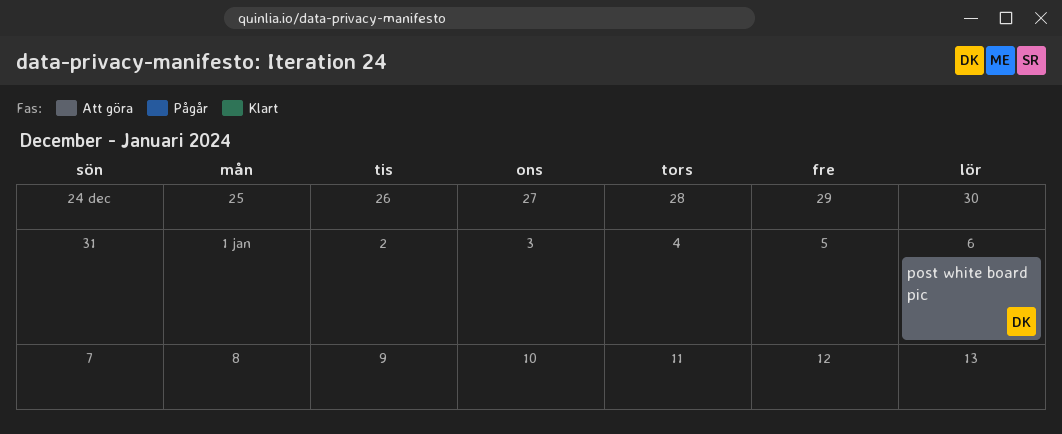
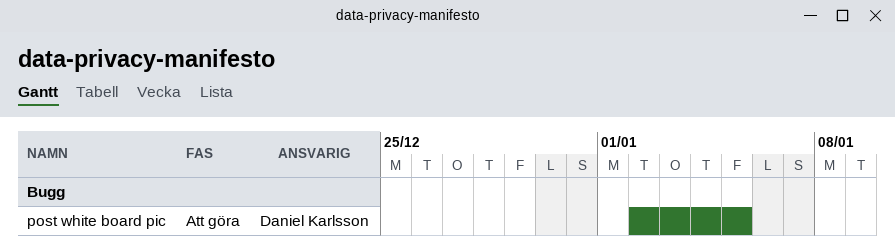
post white board pic, due: Jan 6 -> Jan 5

